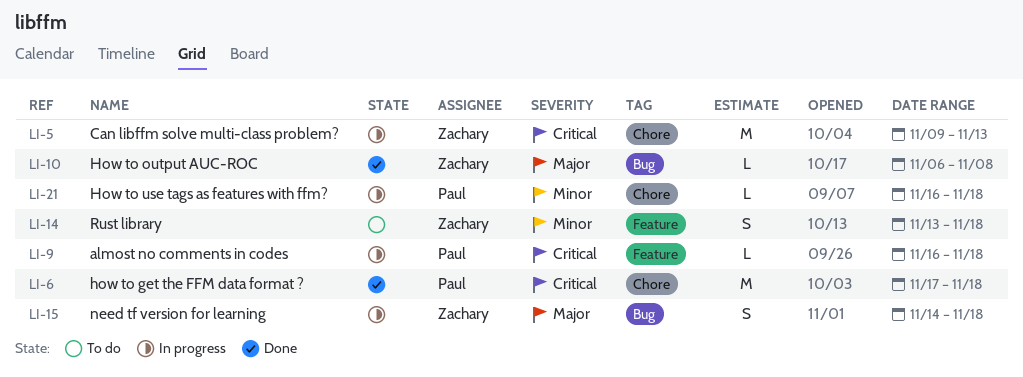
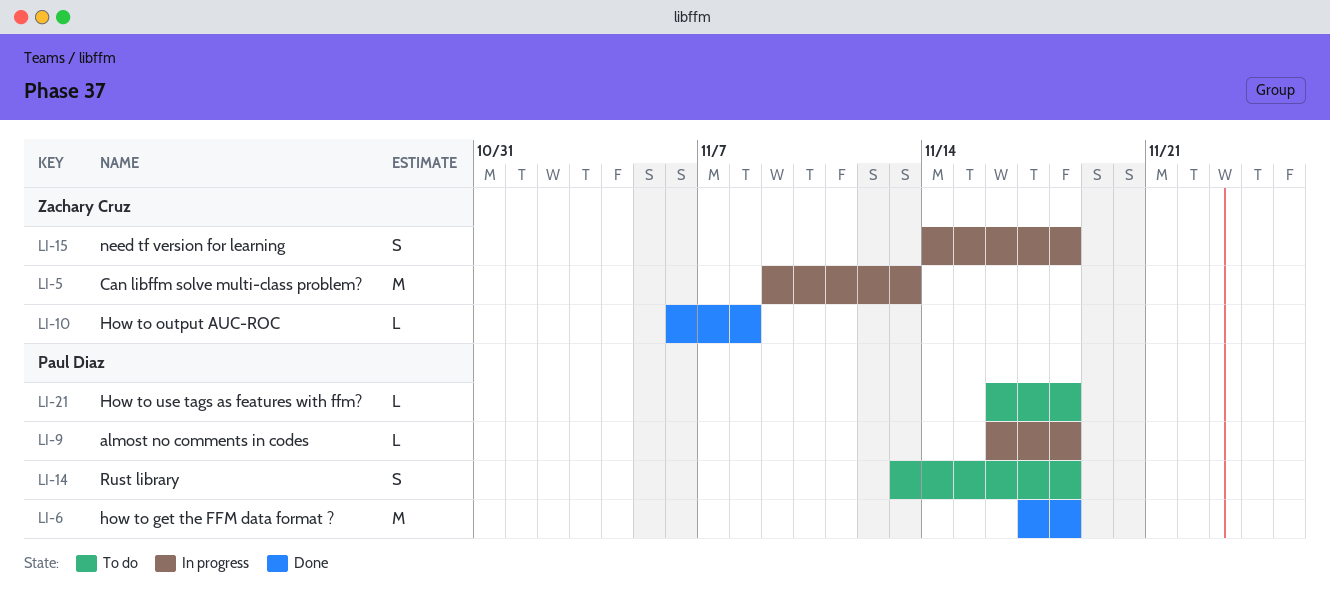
LI-14, owner: Zachary Cruz -> Paul Diaz
LI-21, status: In progress -> To do

